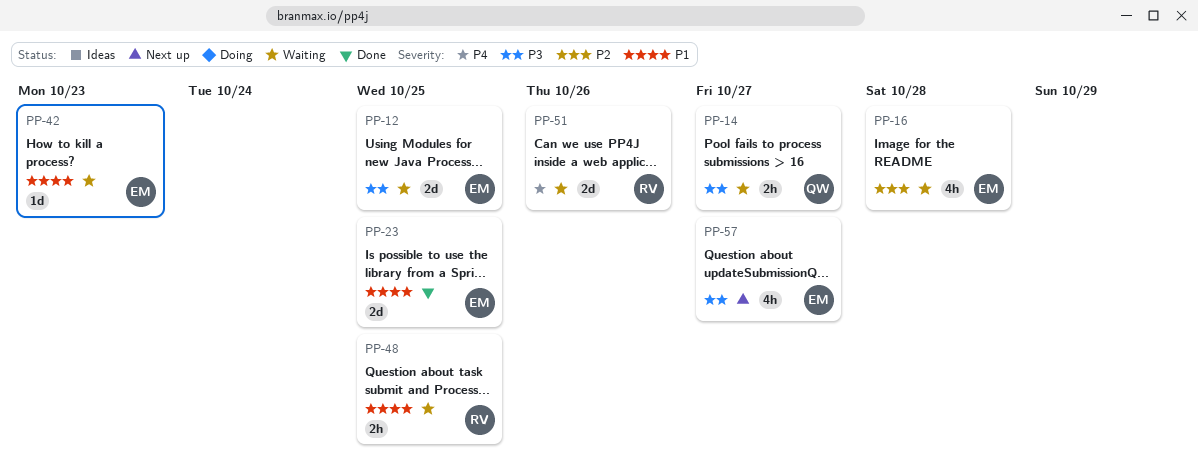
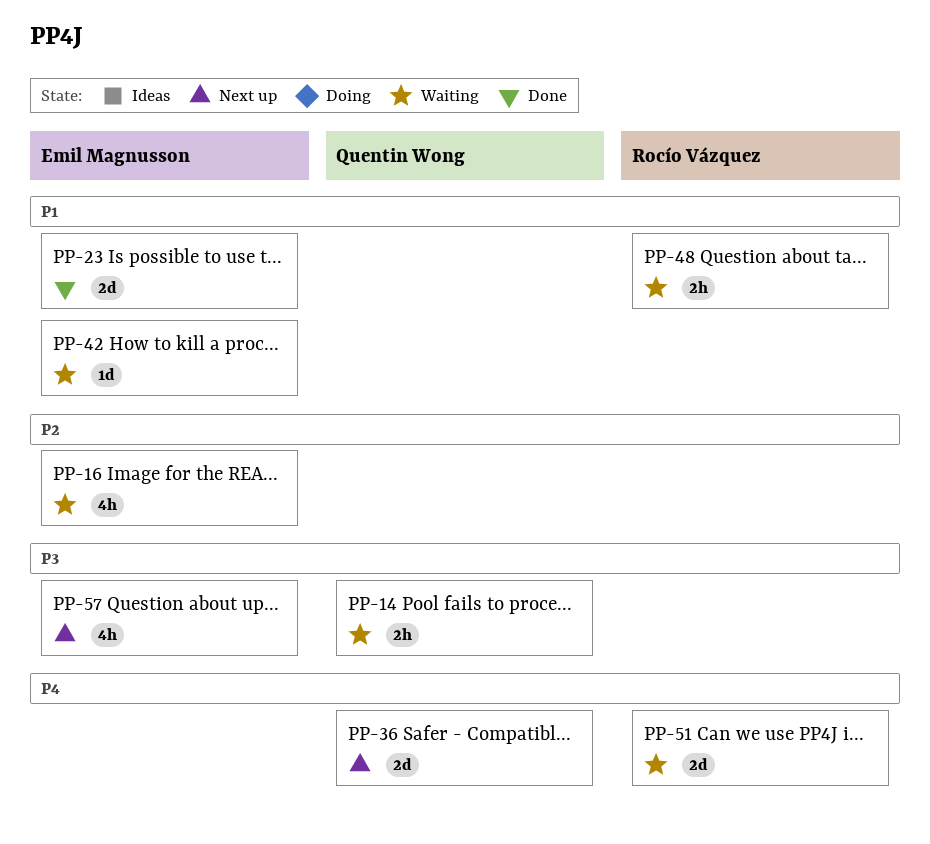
PP-12: present -> none
PP-36: none -> present

